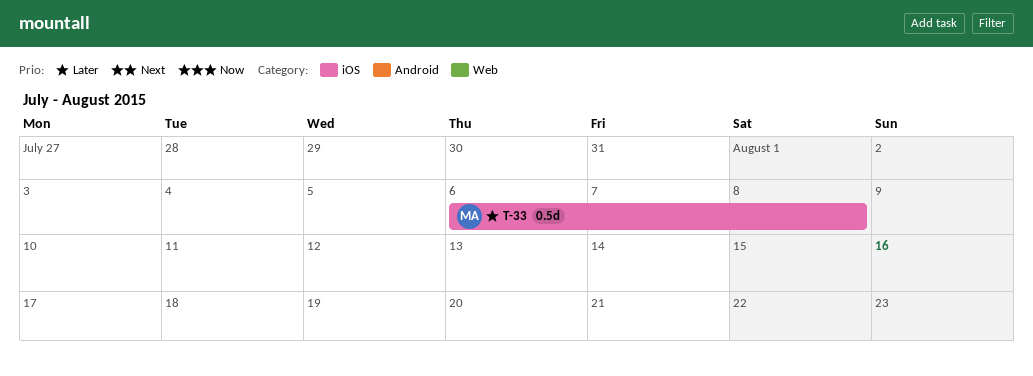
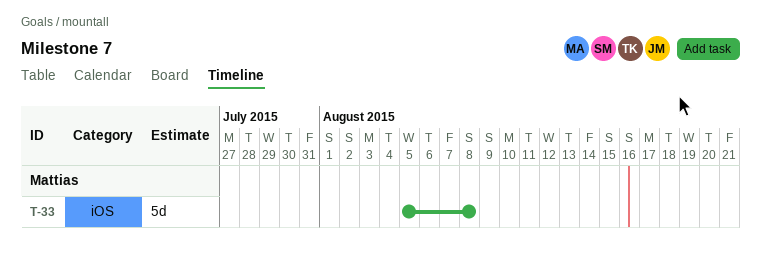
T-33, estimate: 0.5d -> 5d
T-33, start: Aug 6 -> Aug 5

